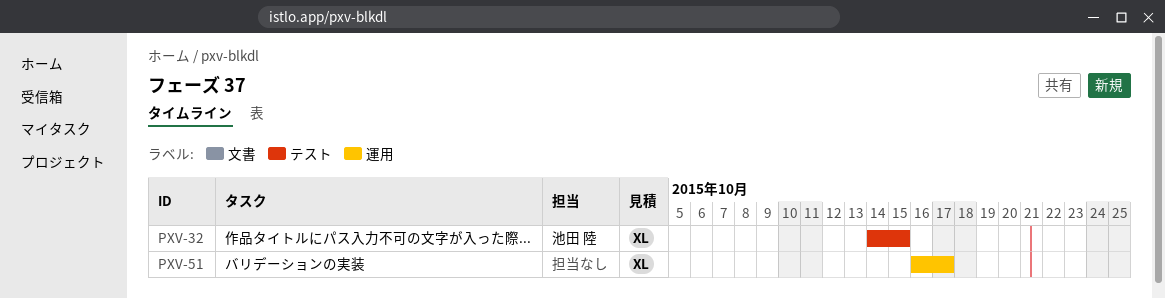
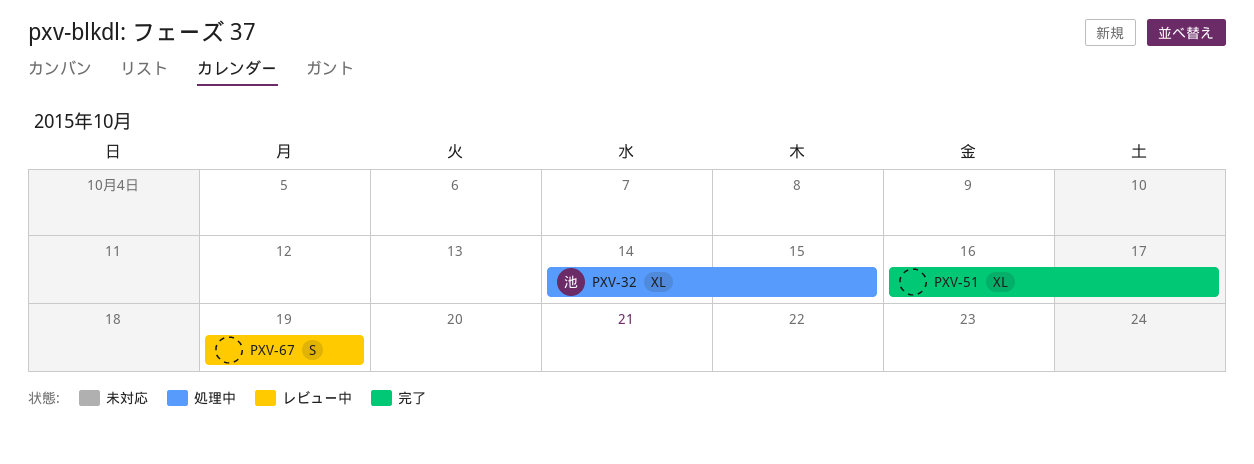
PXV-67: none -> present

